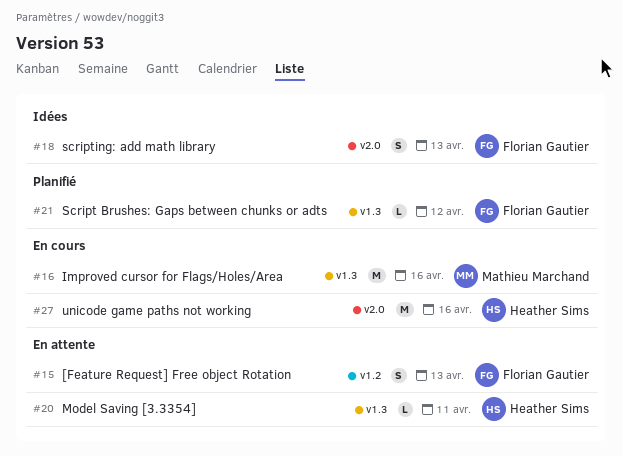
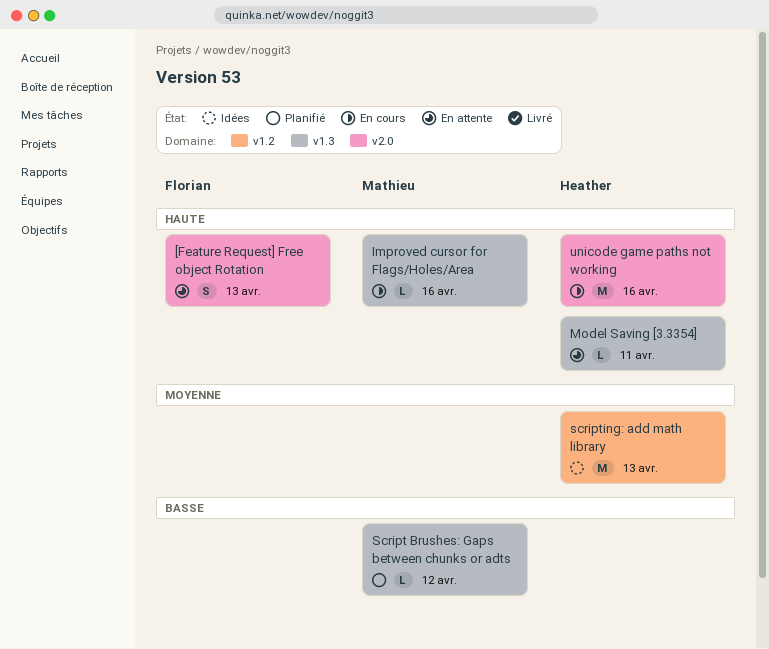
[Feature Request] Free object Rotation, label: v1.2 -> v2.0
Improved cursor for Flags/Holes/Area, estimate: M -> L
Script Brushes: Gaps between chunks or adts, owner: Florian Gautier -> Mathieu Marchand
scripting: add math library, owner: Florian Gautier -> Heather Sims
scripting: add math library, label: v2.0 -> v1.2
scripting: add math library, estimate: S -> M

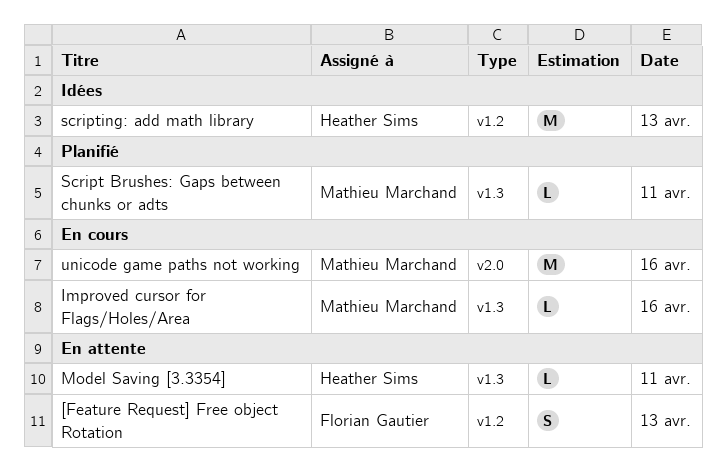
[Feature Request] Free object Rotation, label: v2.0 -> v1.2
Script Brushes: Gaps between chunks or adts, day: Apr 12 -> Apr 11
unicode game paths not working, owner: Heather Sims -> Mathieu Marchand

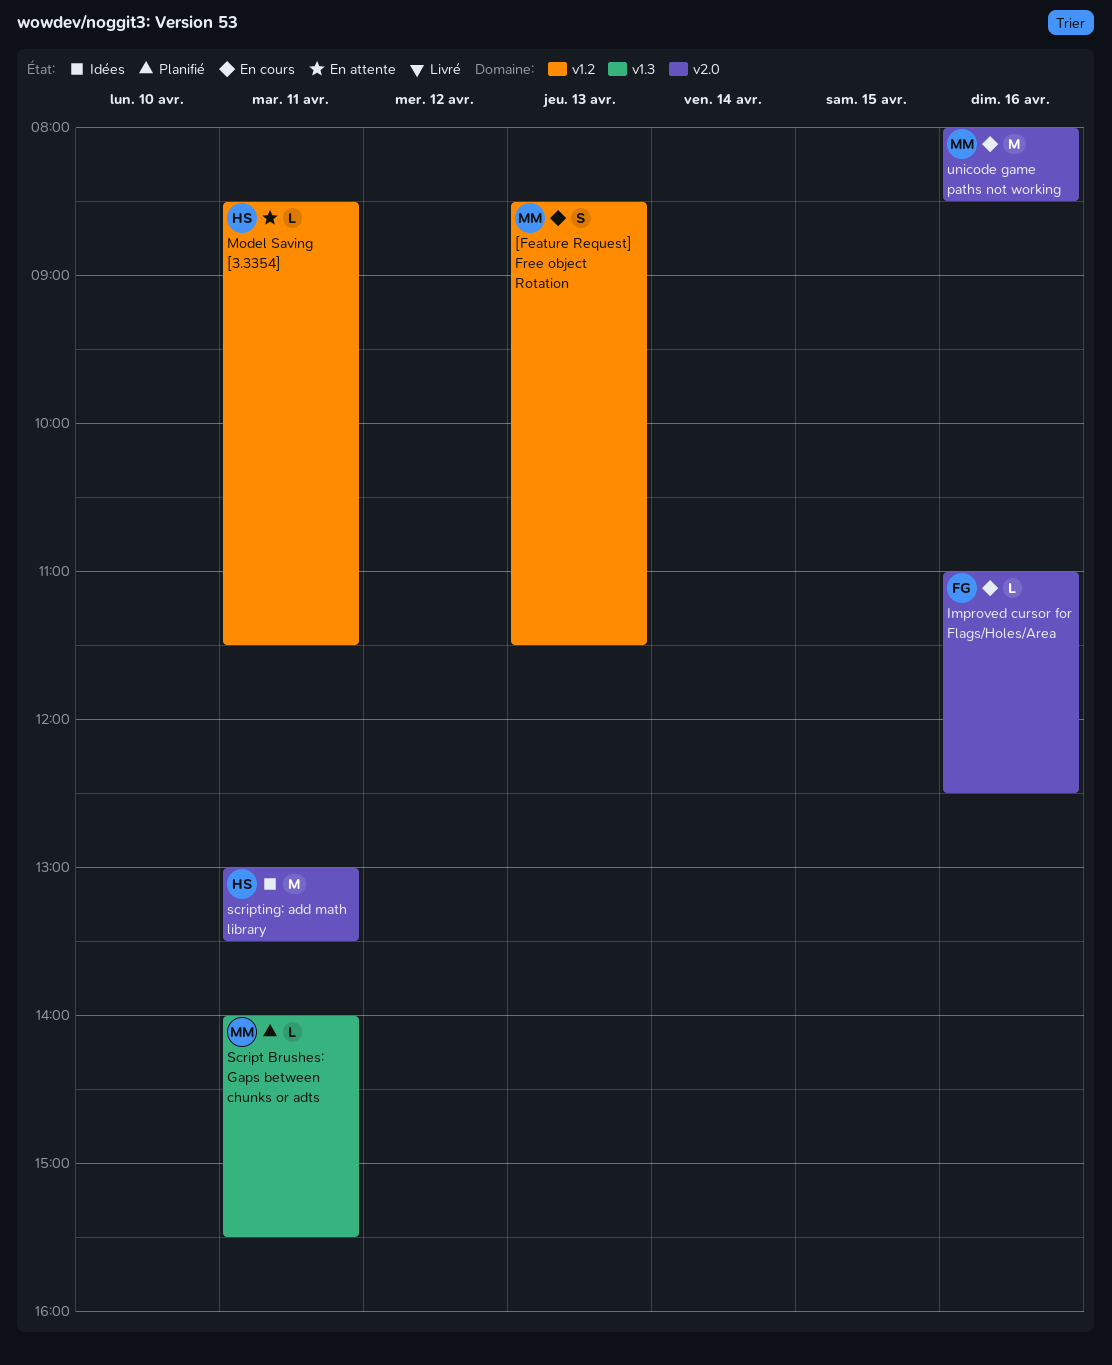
[Feature Request] Free object Rotation, status: En attente -> En cours
[Feature Request] Free object Rotation, owner: Florian Gautier -> Mathieu Marchand
Improved cursor for Flags/Holes/Area, owner: Mathieu Marchand -> Florian Gautier
Improved cursor for Flags/Holes/Area, label: v1.3 -> v2.0
Model Saving [3.3354], label: v1.3 -> v1.2
scripting: add math library, label: v1.2 -> v2.0
scripting: add math library, day: Apr 13 -> Apr 11

